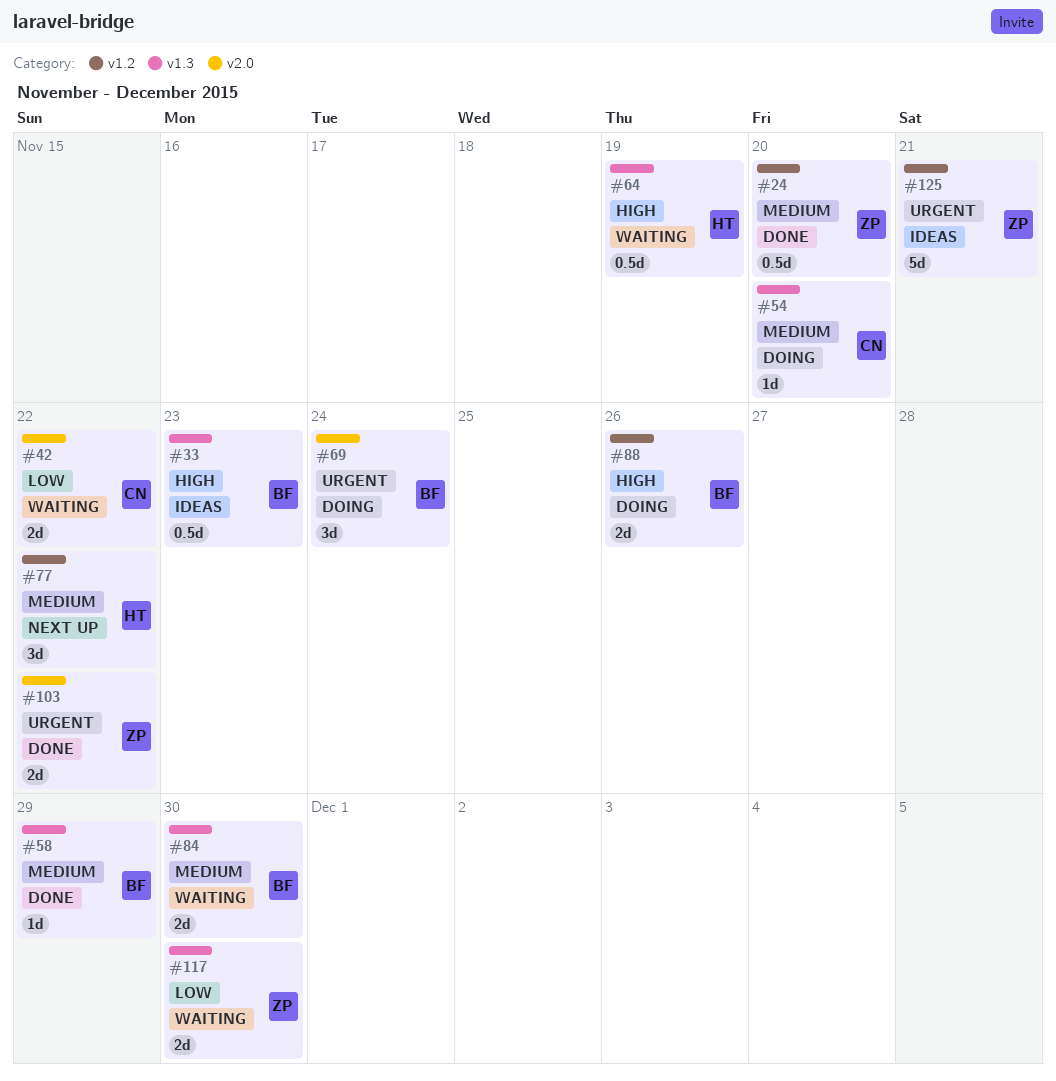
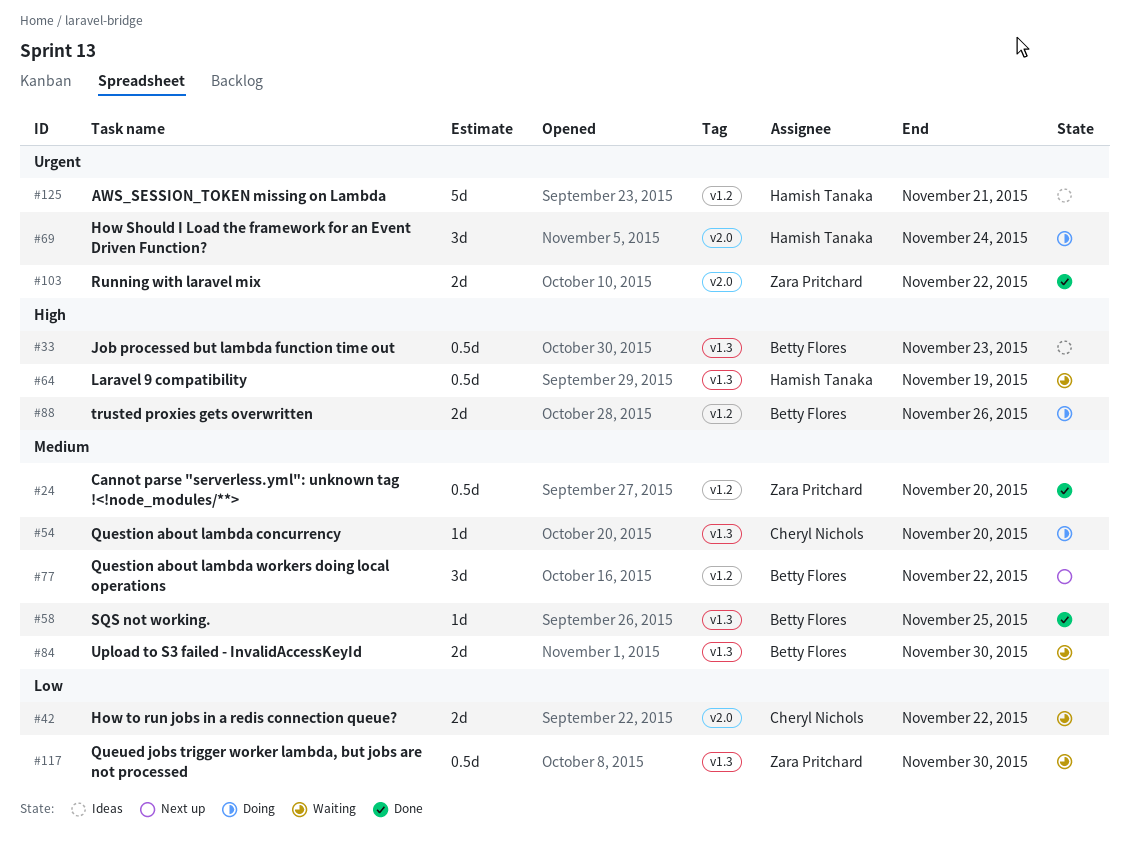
#58, due: Nov 29 -> Nov 25
#69, owner: Betty Flores -> Hamish Tanaka
#77, owner: Hamish Tanaka -> Betty Flores
#117, estimate: 2d -> 0.5d
#125, owner: Zara Pritchard -> Hamish Tanaka

